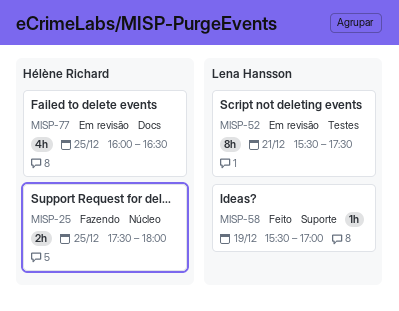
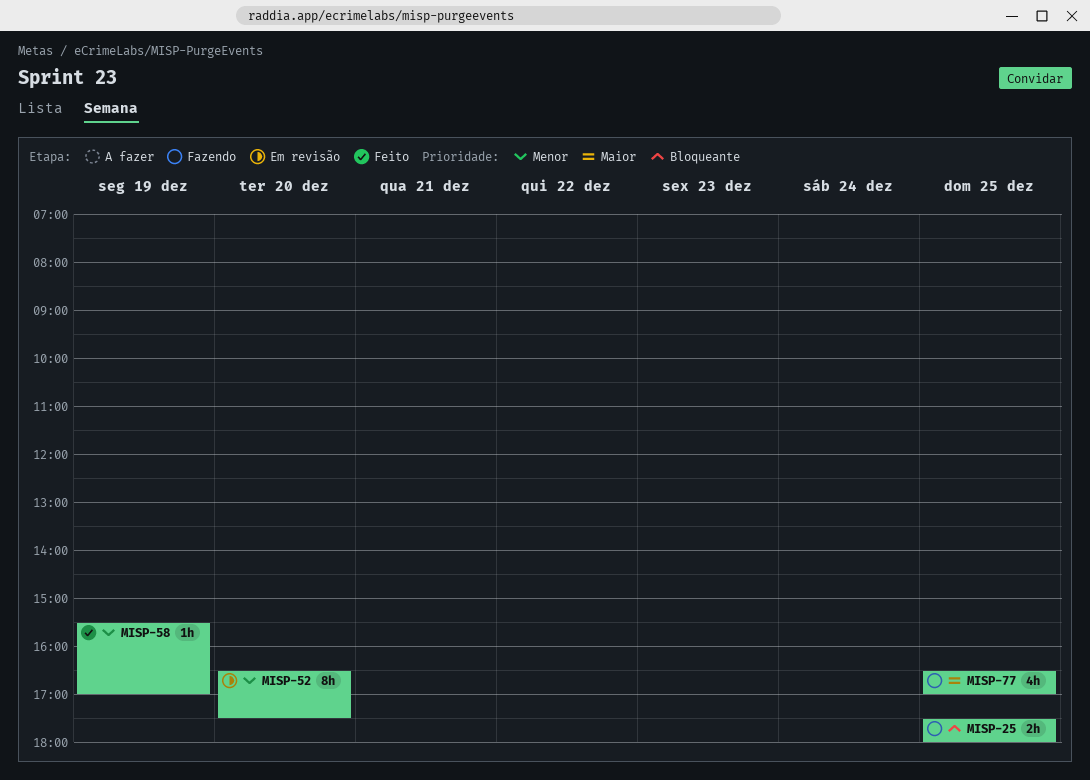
MISP-52, day: Dec 21 -> Dec 20
MISP-52, begins: 15:30 -> 16:30
MISP-77, status: Em revisão -> Fazendo
MISP-77, begins: 16:00 -> 16:30
MISP-77, ends: 16:30 -> 17:00

